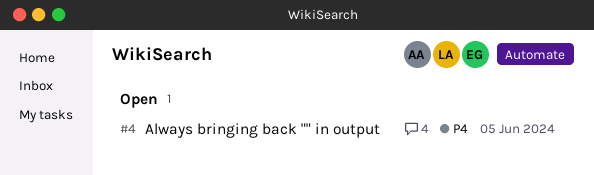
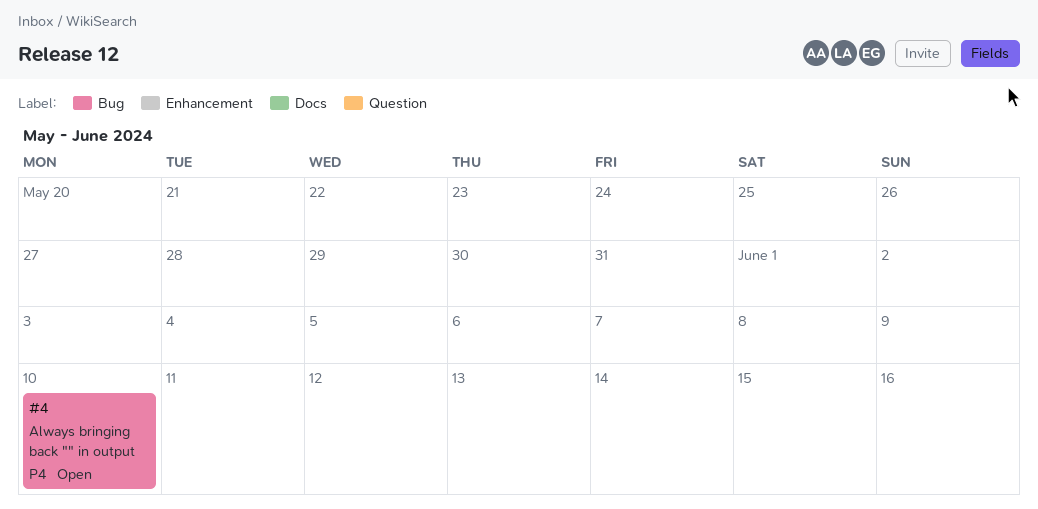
#4, due: Jun 5 -> Jun 10

